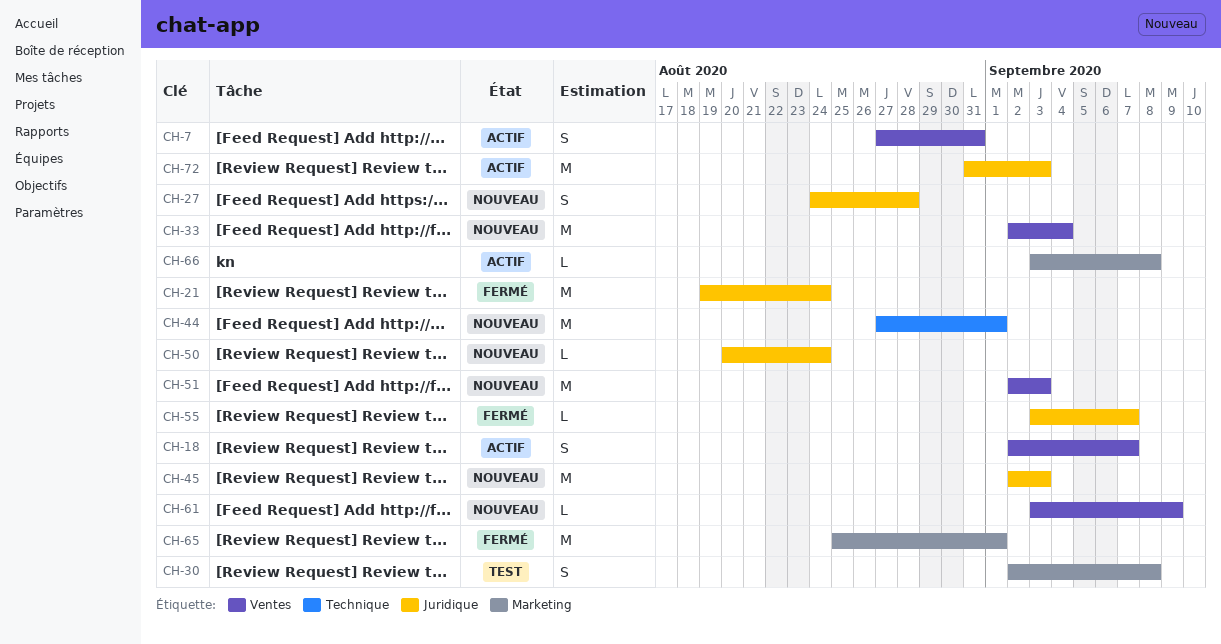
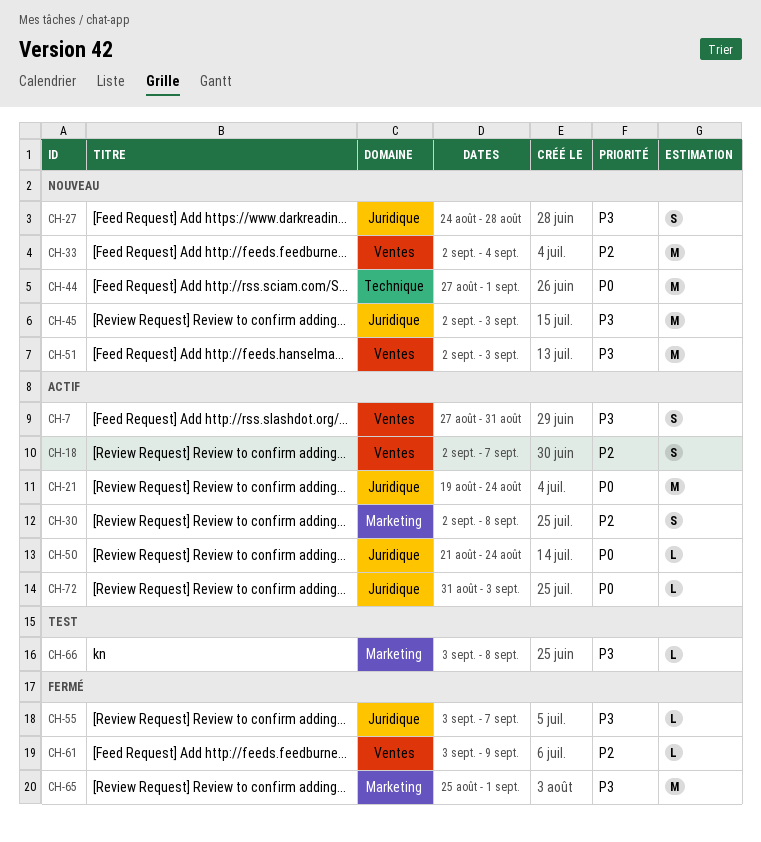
CH-21, status: Fermé -> Actif
CH-30, status: Test -> Actif
CH-50, status: Nouveau -> Actif
CH-50, start: Aug 20 -> Aug 21
CH-61, status: Nouveau -> Fermé
CH-66, status: Actif -> Test
CH-72, estimate: M -> L

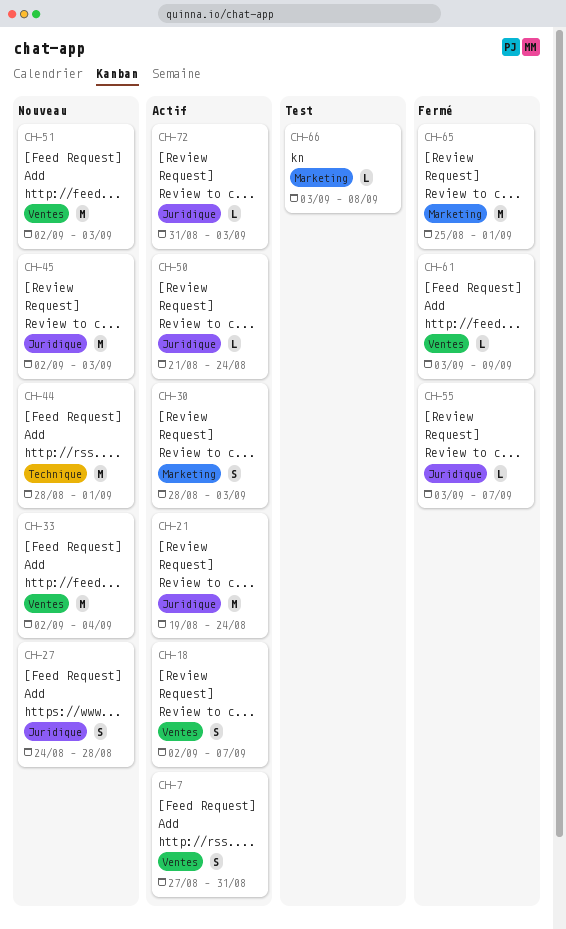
CH-30, start: Sep 2 -> Aug 28
CH-30, due: Sep 8 -> Sep 3
CH-44, start: Aug 27 -> Aug 28

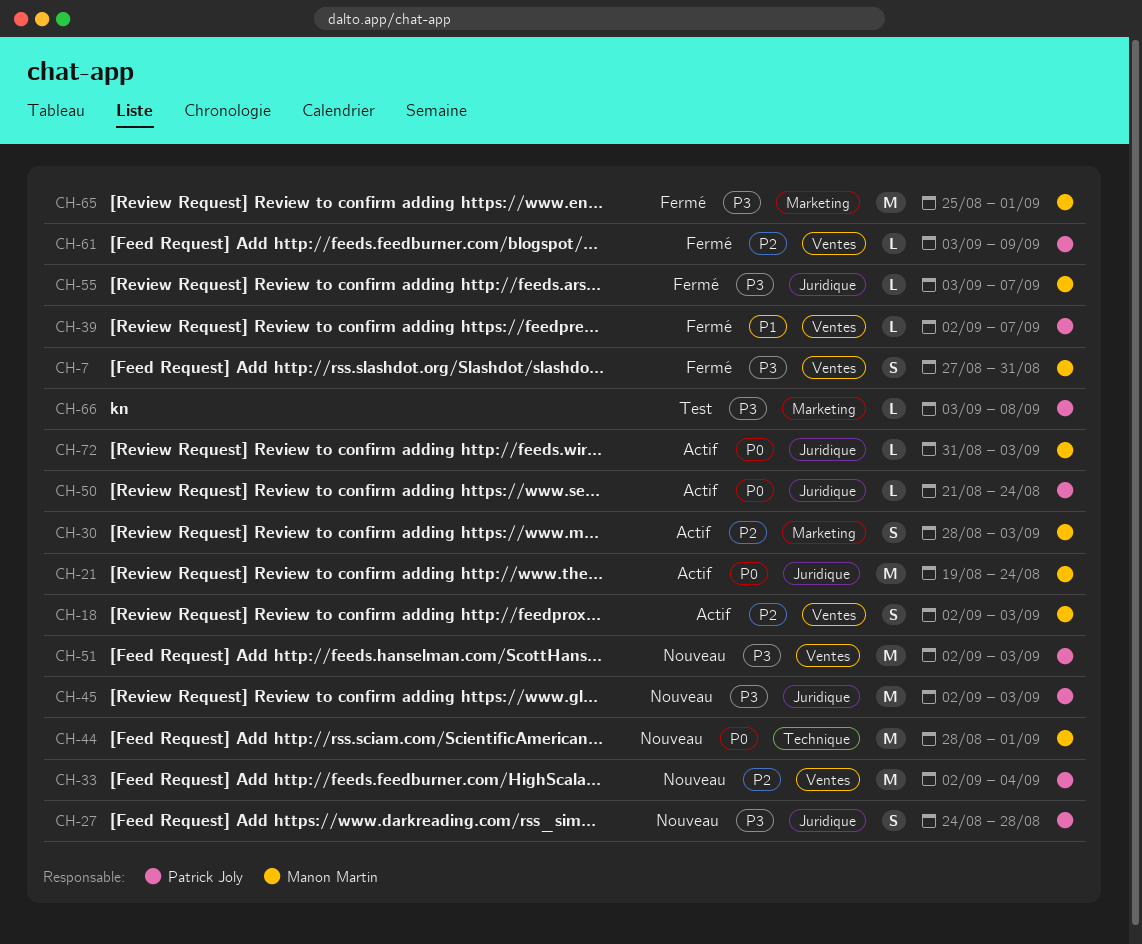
CH-7, status: Actif -> Fermé
CH-18, due: Sep 7 -> Sep 3
CH-39: none -> present

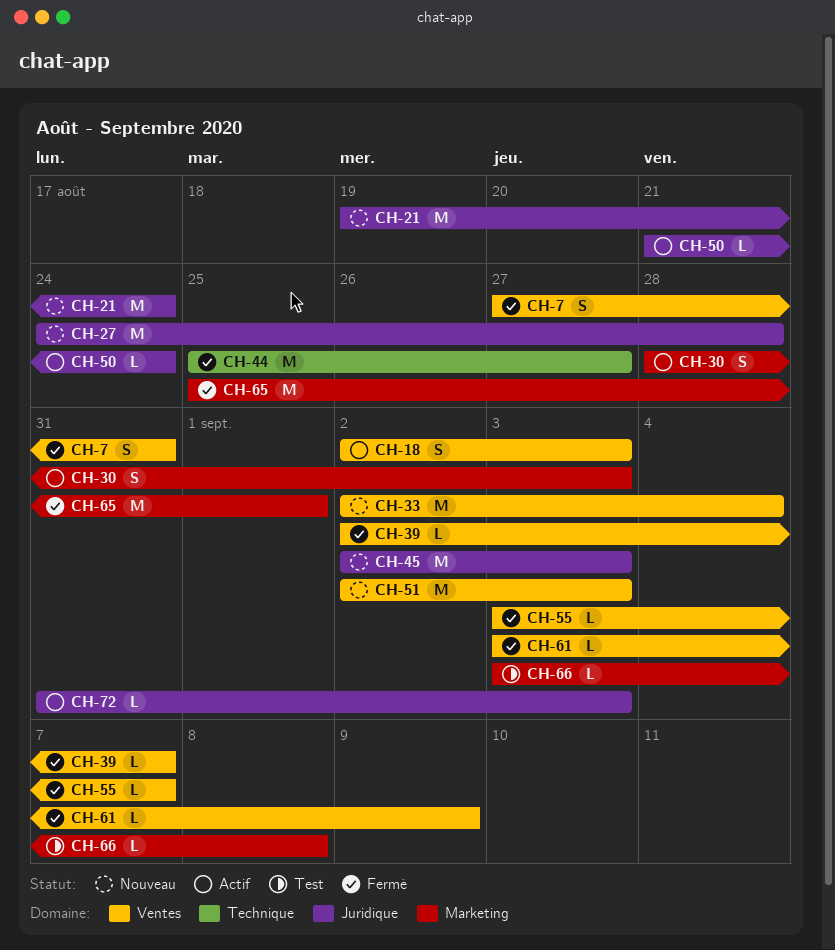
CH-21, status: Actif -> Nouveau
CH-27, estimate: S -> M
CH-44, status: Nouveau -> Fermé
CH-44, start: Aug 28 -> Aug 25
CH-44, due: Sep 1 -> Aug 27
CH-55, label: Juridique -> Ventes

